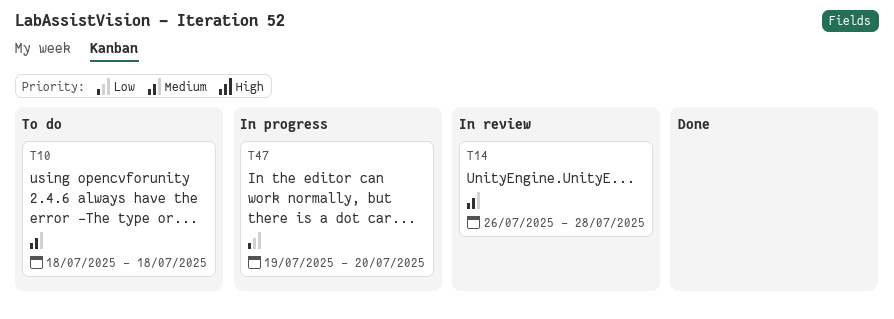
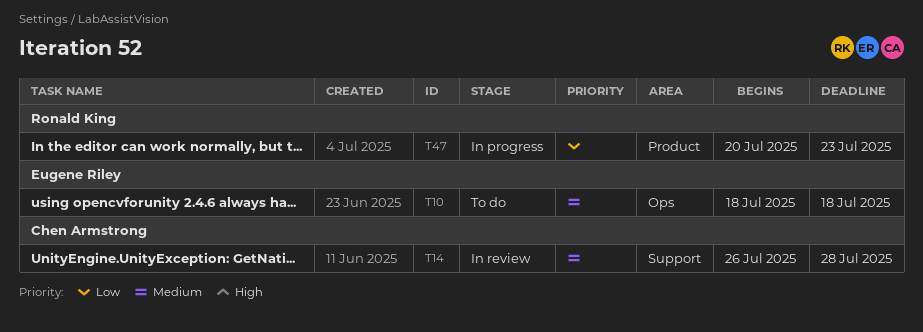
T47, start: Jul 19 -> Jul 20
T47, due: Jul 20 -> Jul 23

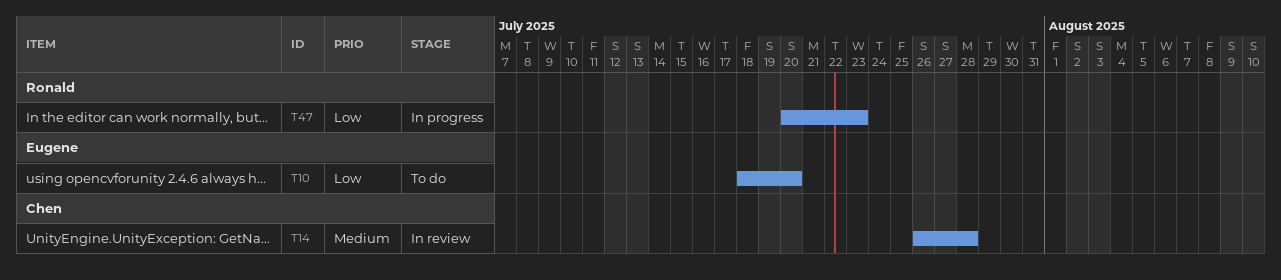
T10, priority: Medium -> Low
T10, due: Jul 18 -> Jul 20

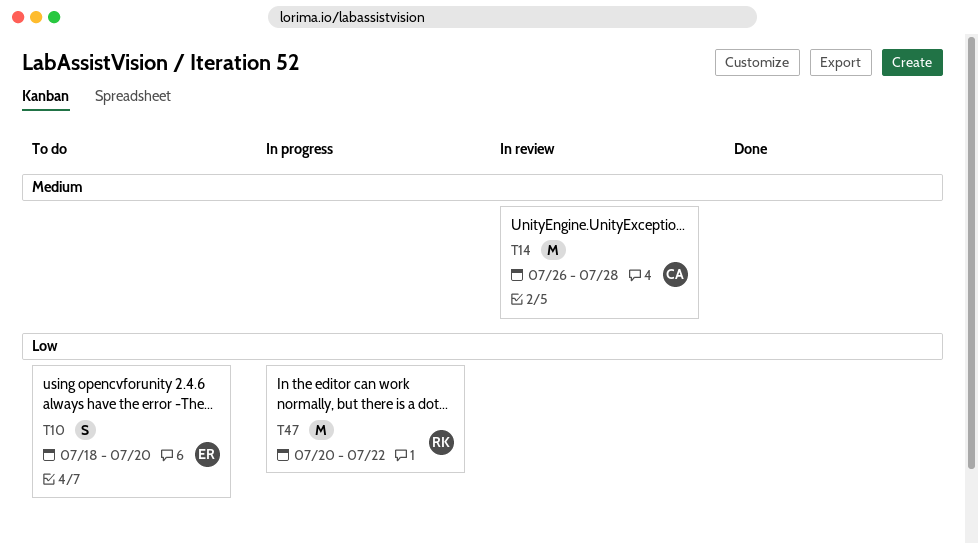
T47, due: Jul 23 -> Jul 22

